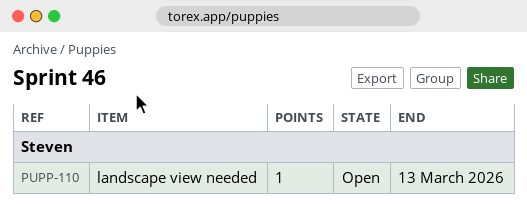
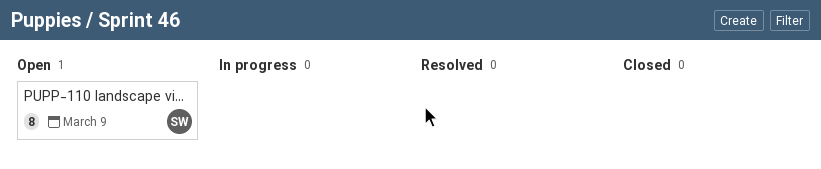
PUPP-110, estimate: 1 -> 8
PUPP-110, due: Mar 13 -> Mar 9

